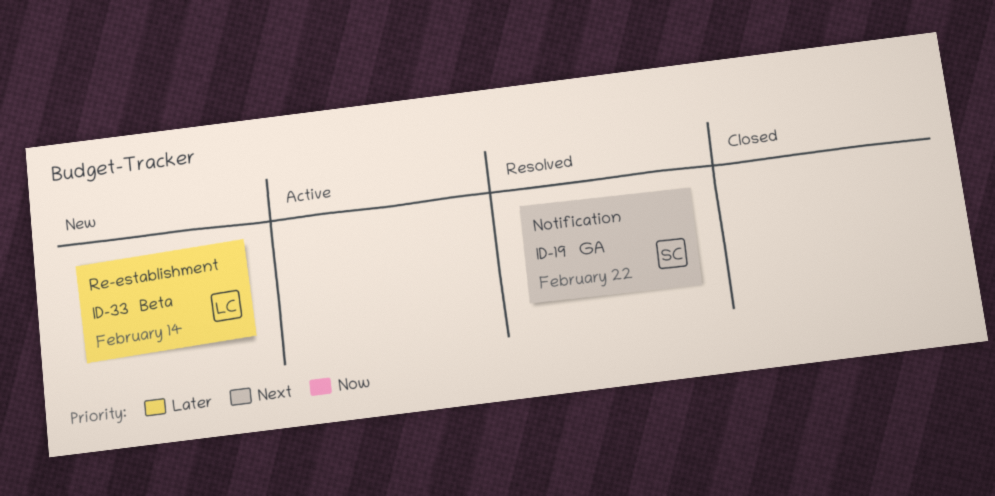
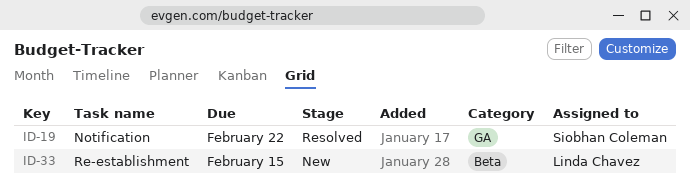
ID-33, due: Feb 14 -> Feb 15

